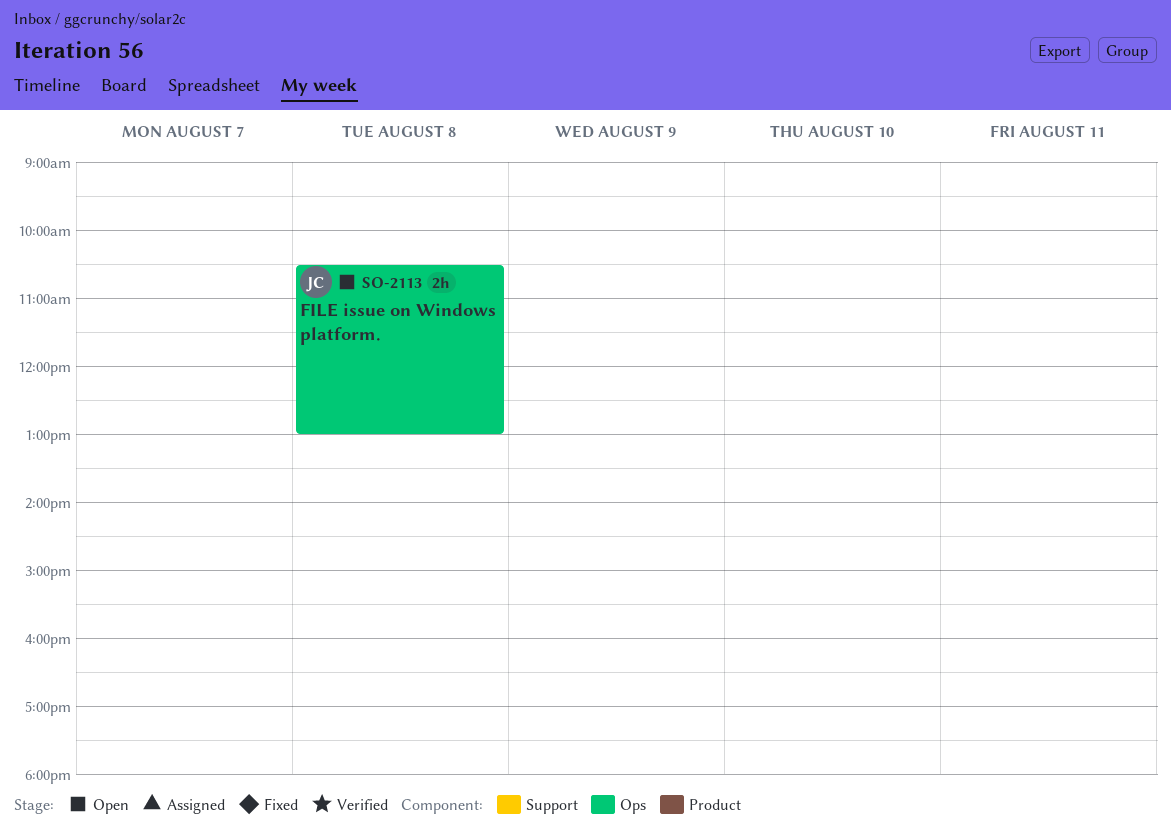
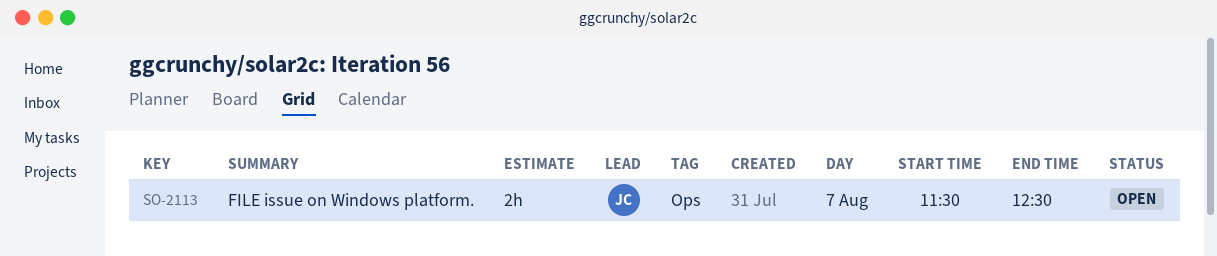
SO-2113, day: Aug 8 -> Aug 7
SO-2113, begins: 10:30 -> 11:30
SO-2113, ends: 13:00 -> 12:30

